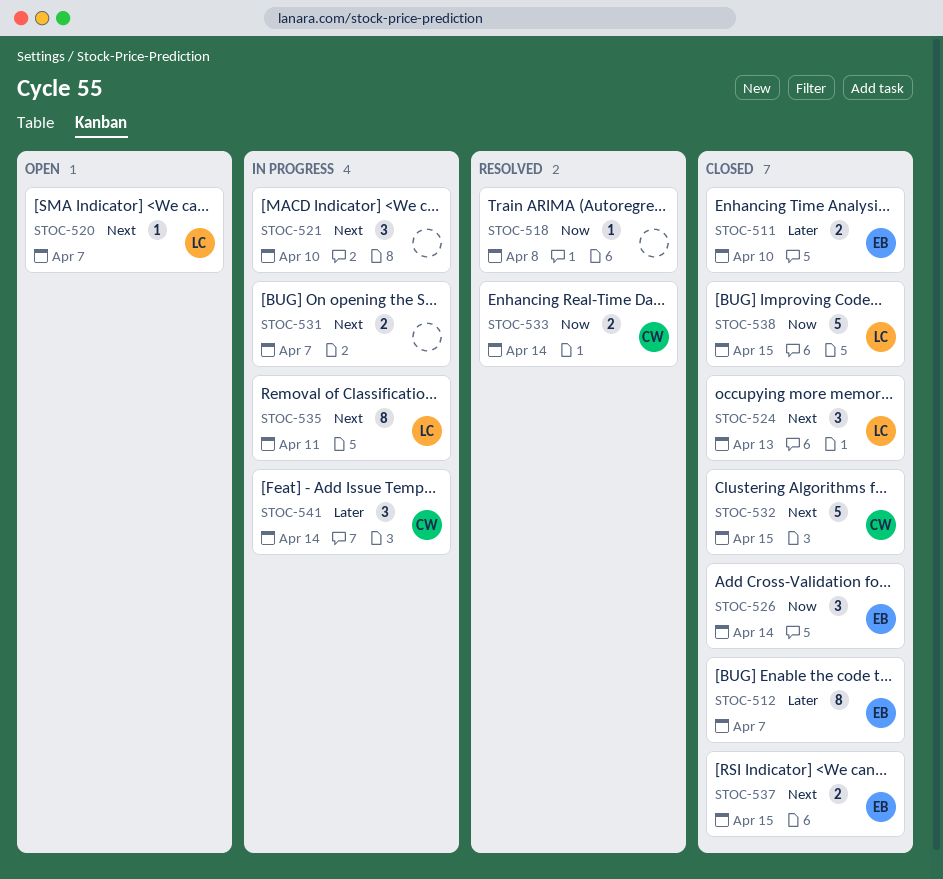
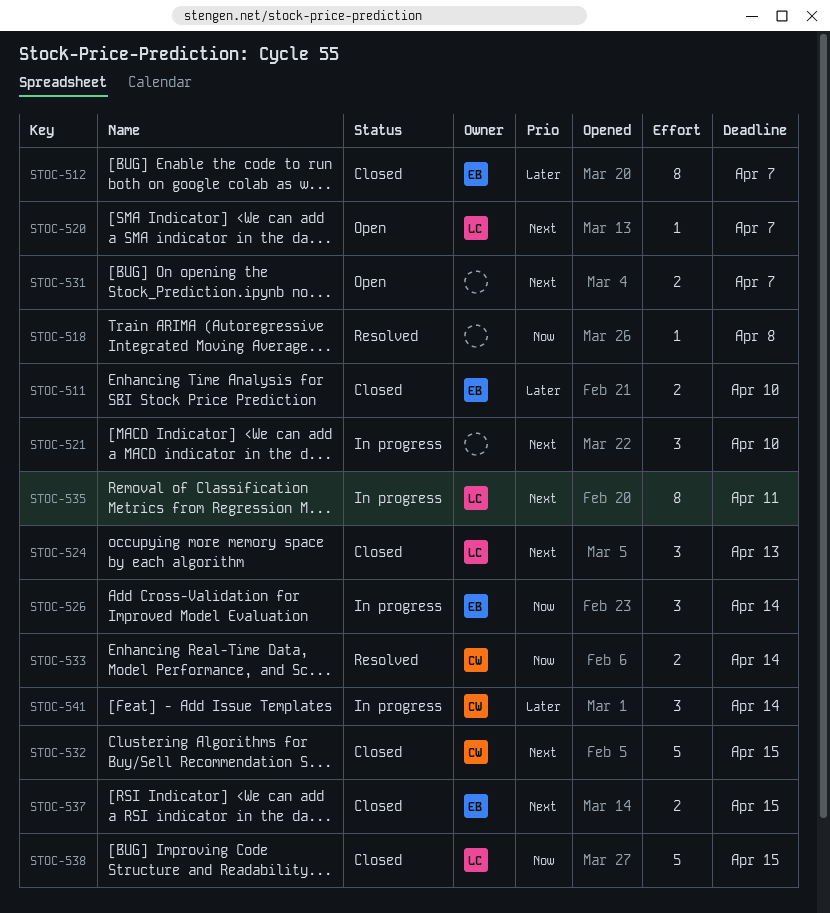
STOC-526, status: Closed -> In progress
STOC-531, status: In progress -> Open

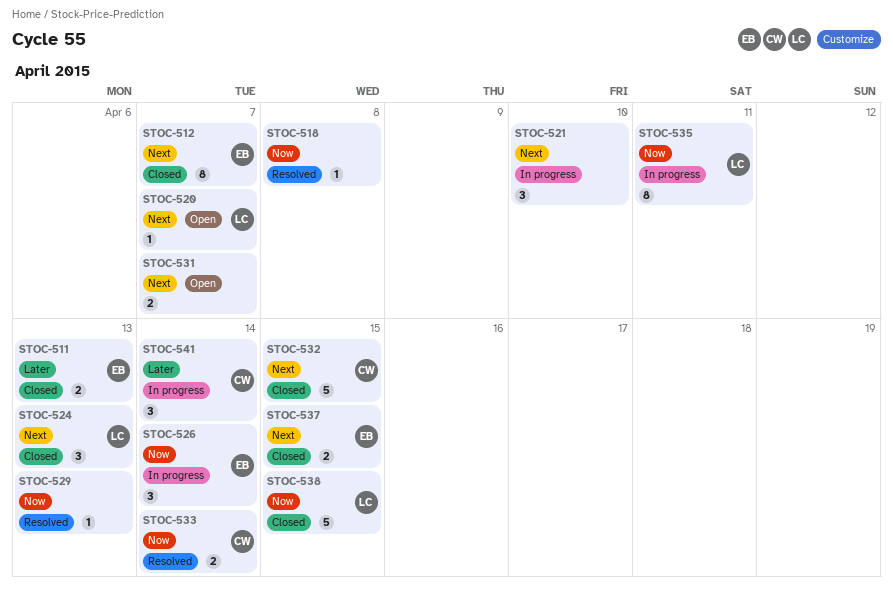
STOC-511, due: Apr 10 -> Apr 13
STOC-512, priority: Later -> Next
STOC-529: none -> present
STOC-535, priority: Next -> Now

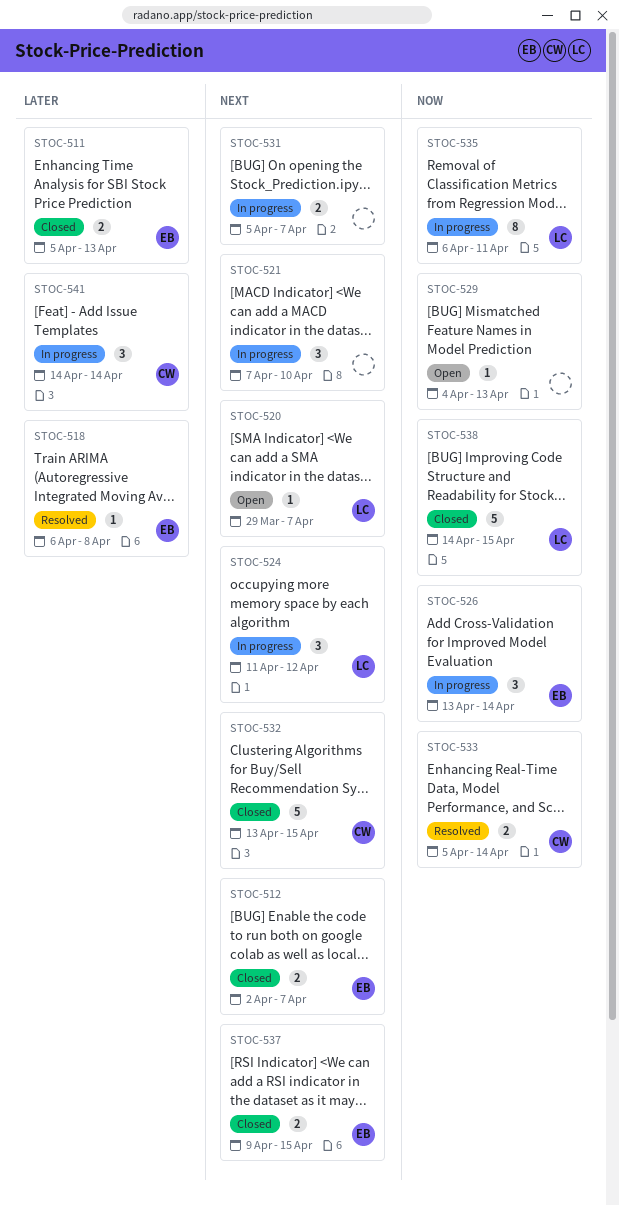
STOC-512, estimate: 8 -> 2
STOC-518, owner: none -> EB
STOC-518, priority: Now -> Later
STOC-524, status: Closed -> In progress
STOC-524, due: Apr 13 -> Apr 12
STOC-529, status: Resolved -> Open
STOC-531, status: Open -> In progress

